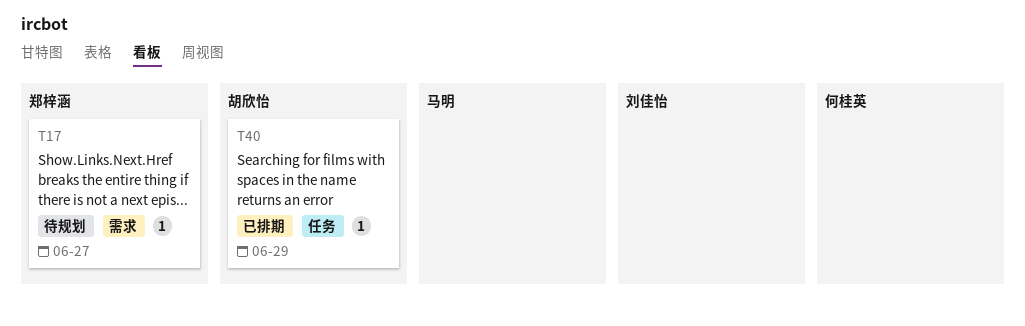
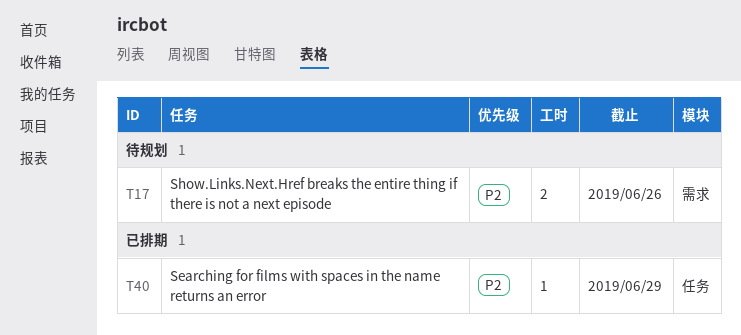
T17, estimate: 1 -> 2
T17, due: Jun 27 -> Jun 26

